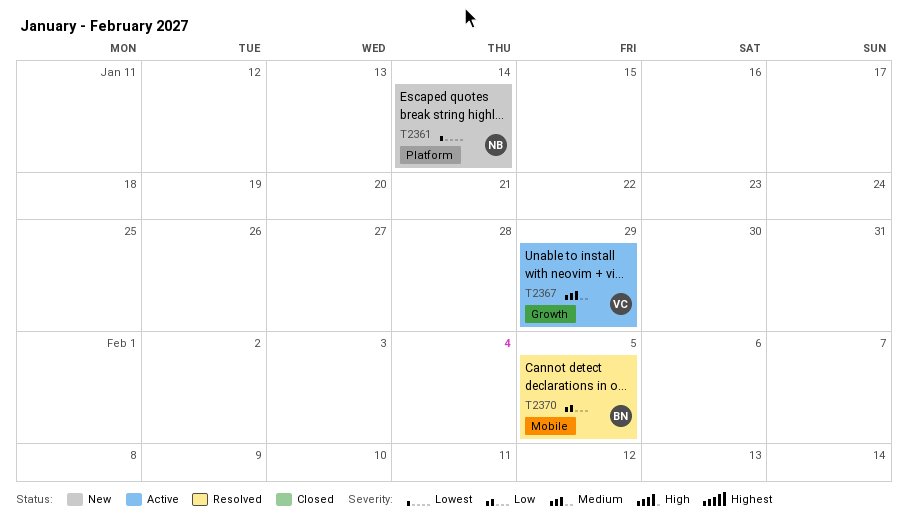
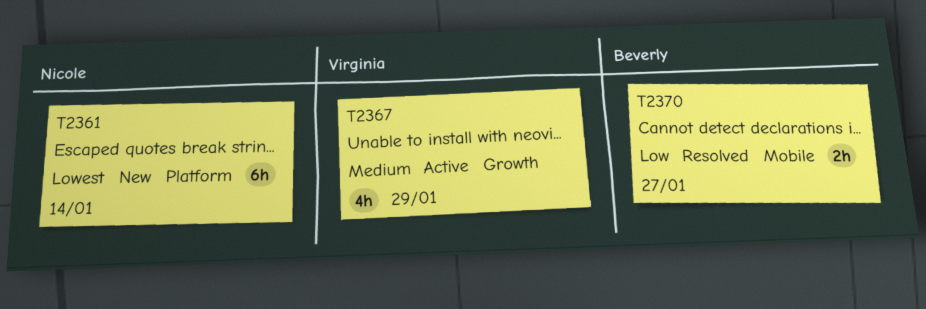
T2370, due: Feb 5 -> Jan 27

